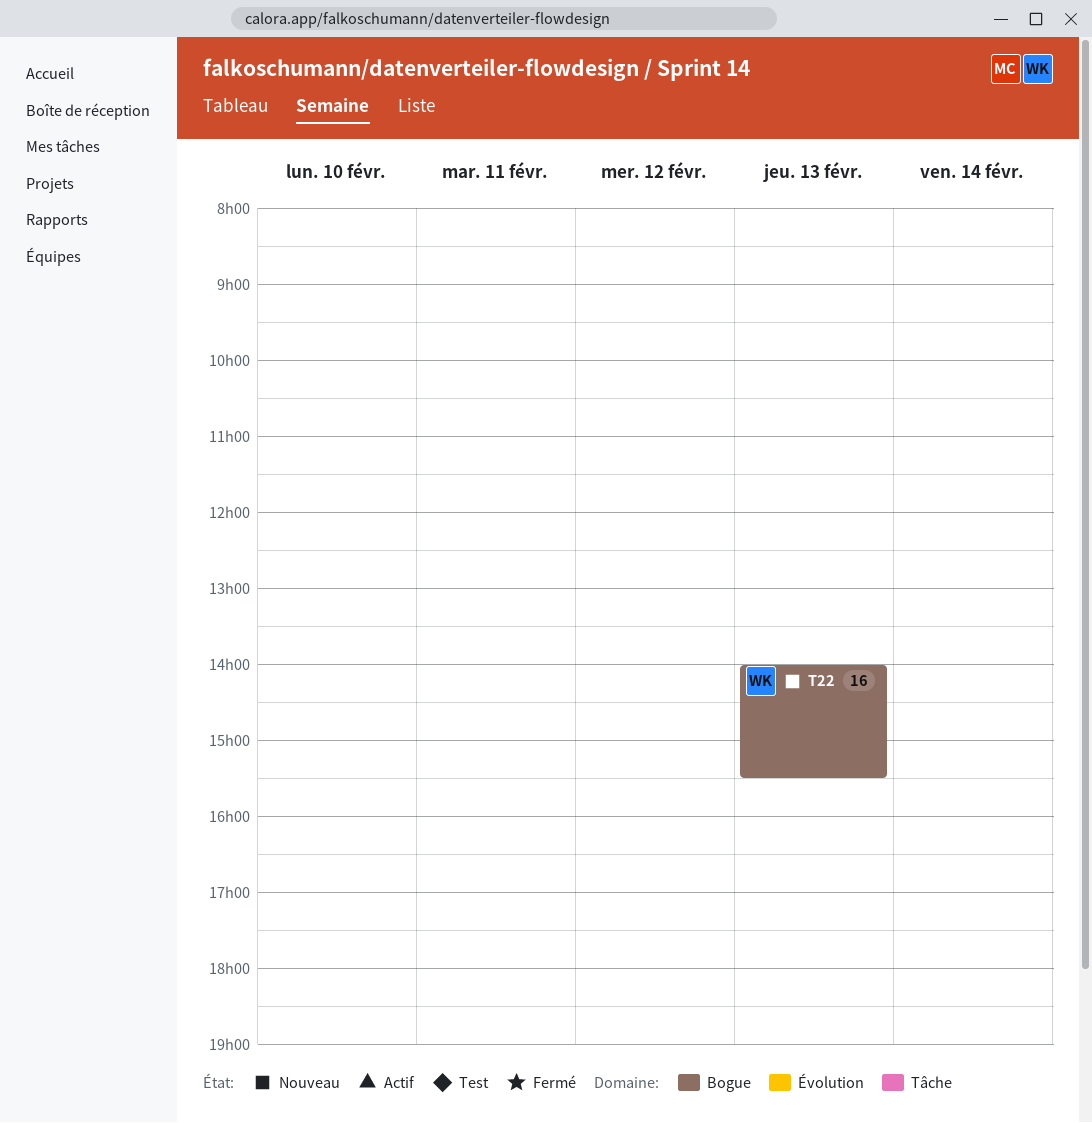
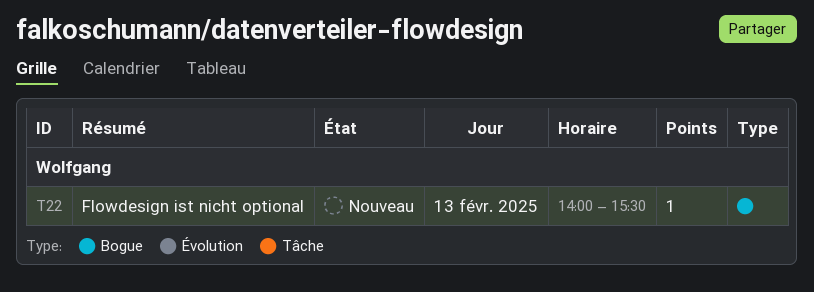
T22, estimate: 16 -> 1

